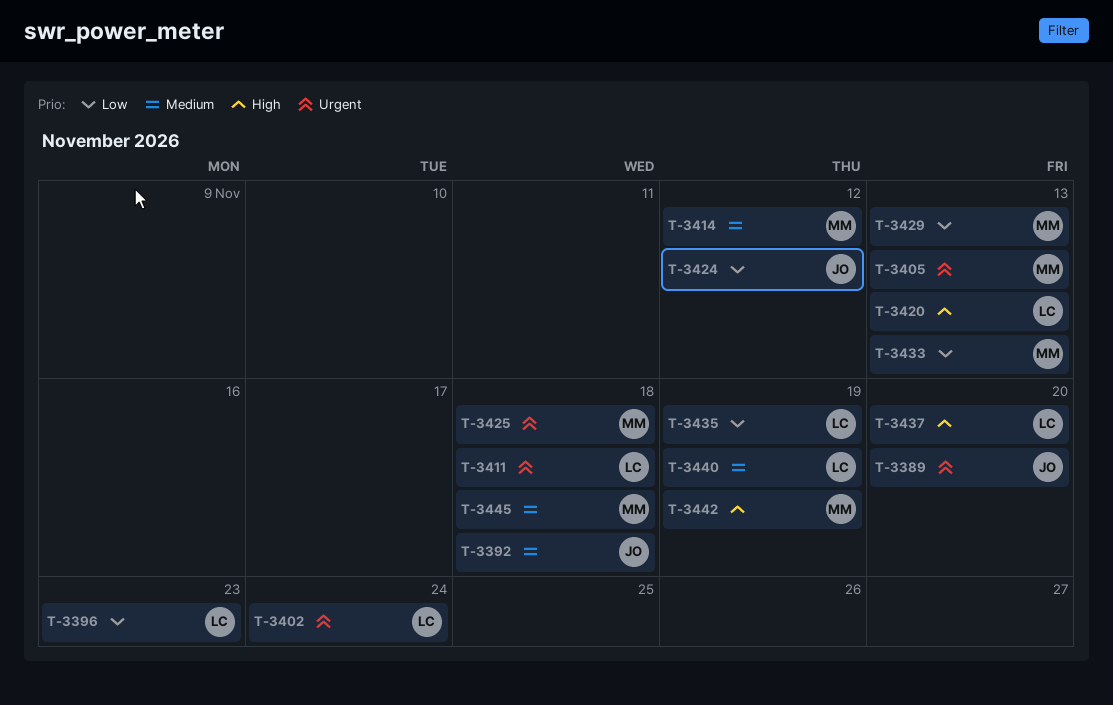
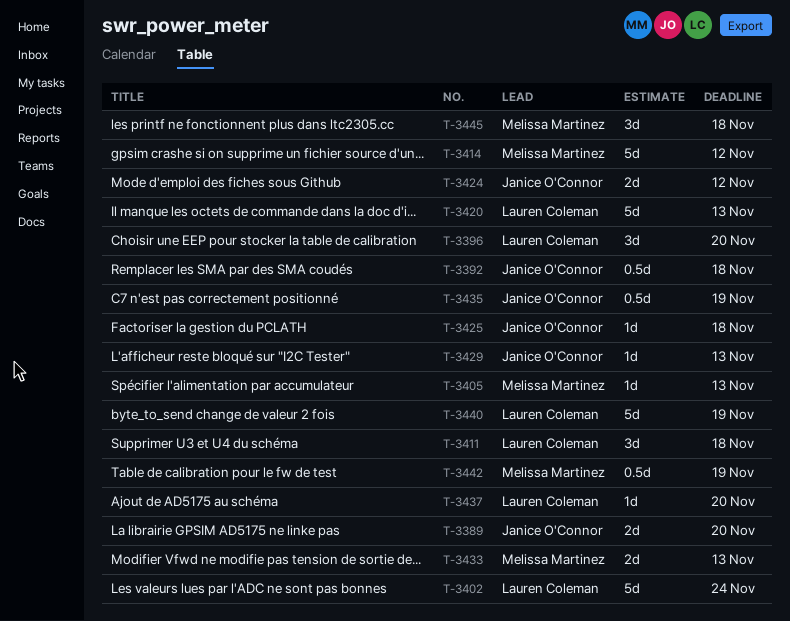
T-3396, due: Nov 23 -> Nov 20
T-3425, owner: Melissa Martinez -> Janice O'Connor
T-3429, owner: Melissa Martinez -> Janice O'Connor
T-3435, owner: Lauren Coleman -> Janice O'Connor

